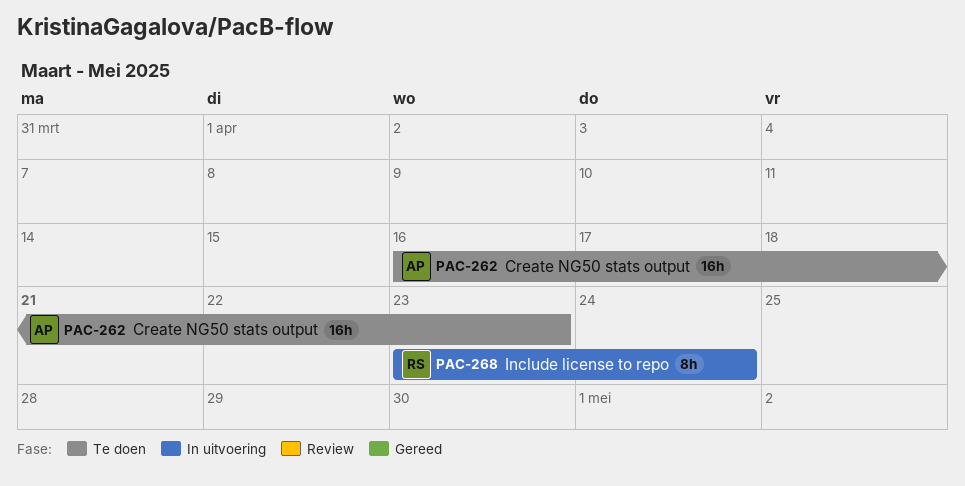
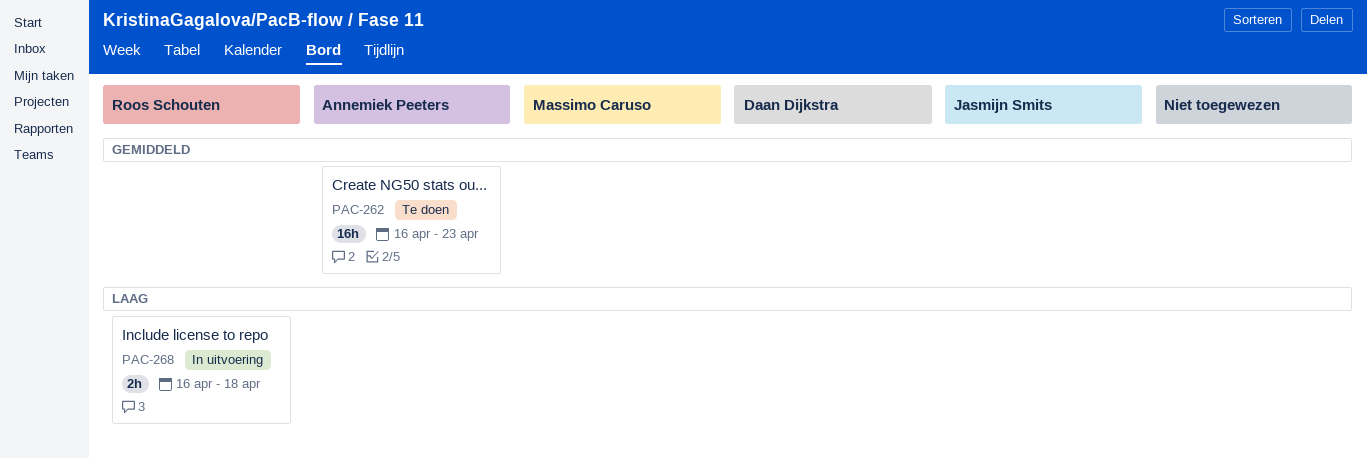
PAC-268, estimate: 8h -> 2h
PAC-268, start: Apr 23 -> Apr 16
PAC-268, due: Apr 24 -> Apr 18

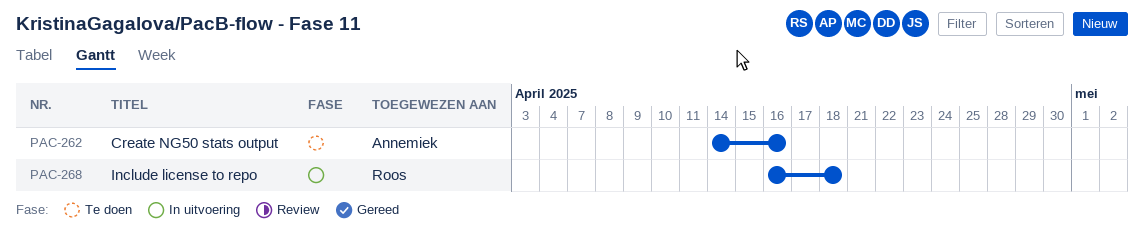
PAC-262, start: Apr 16 -> Apr 14
PAC-262, due: Apr 23 -> Apr 16

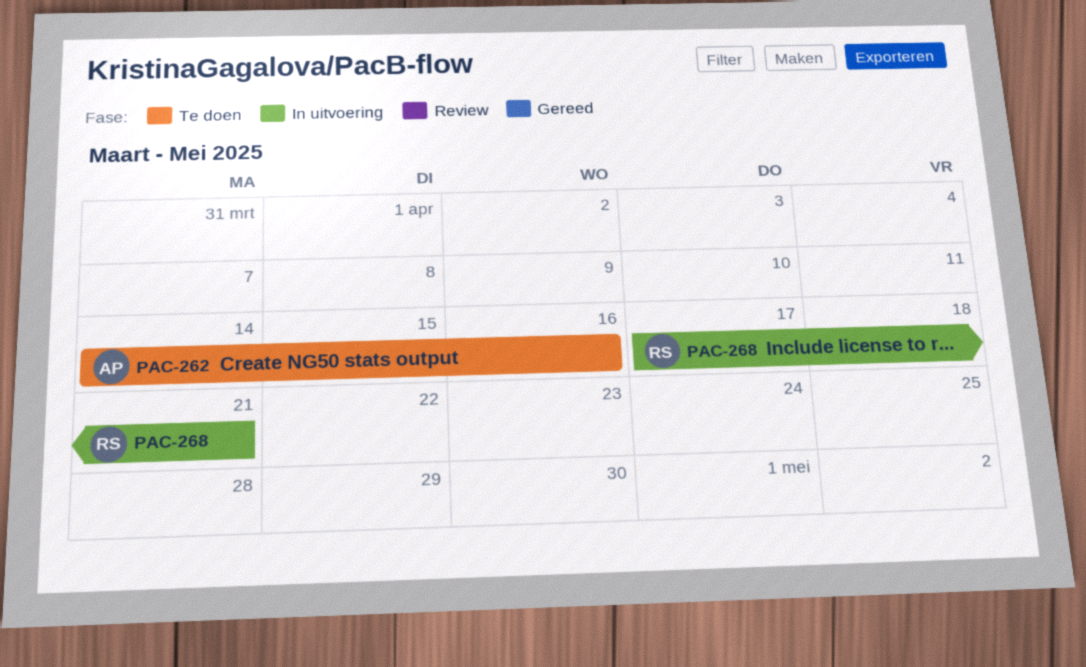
PAC-268, start: Apr 16 -> Apr 17
PAC-268, due: Apr 18 -> Apr 21

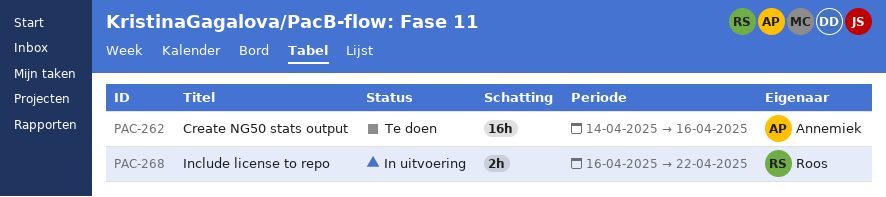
PAC-268, start: Apr 17 -> Apr 16
PAC-268, due: Apr 21 -> Apr 22

